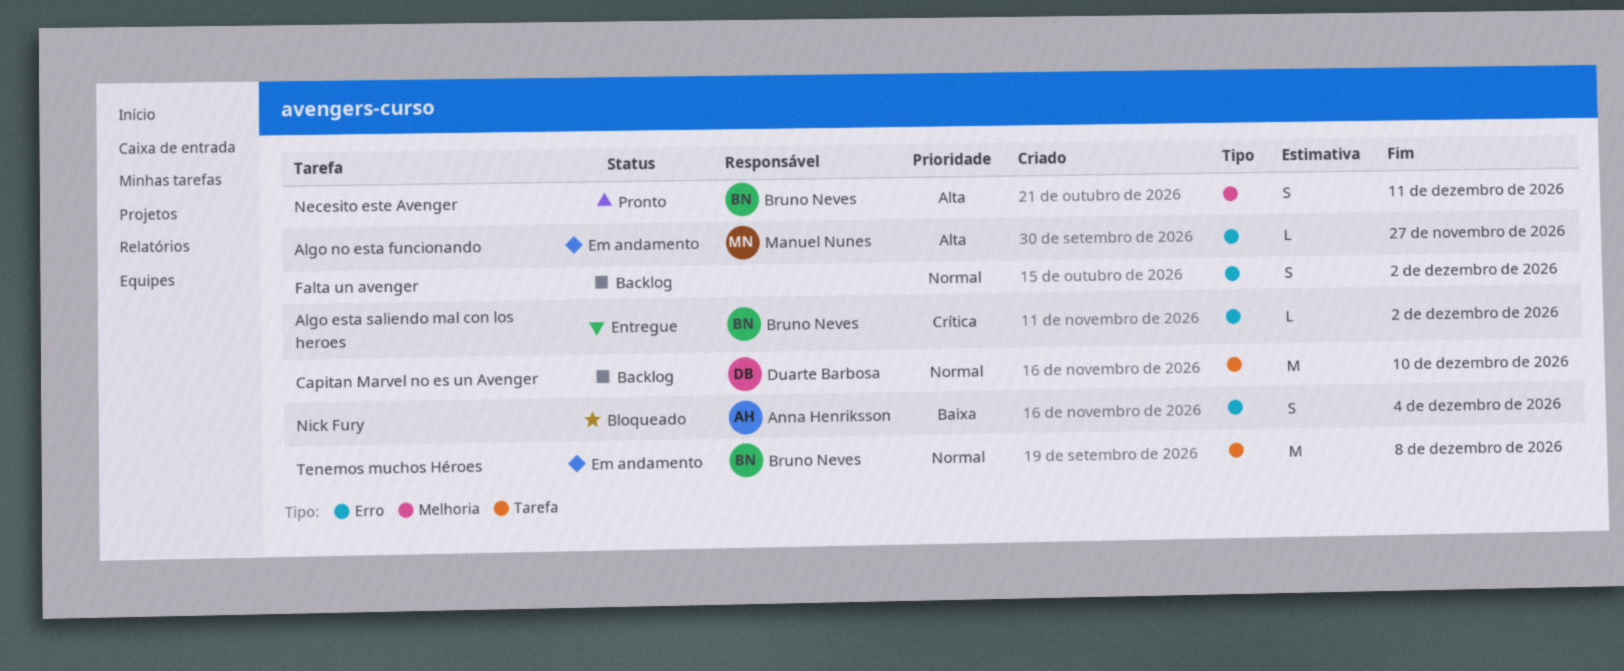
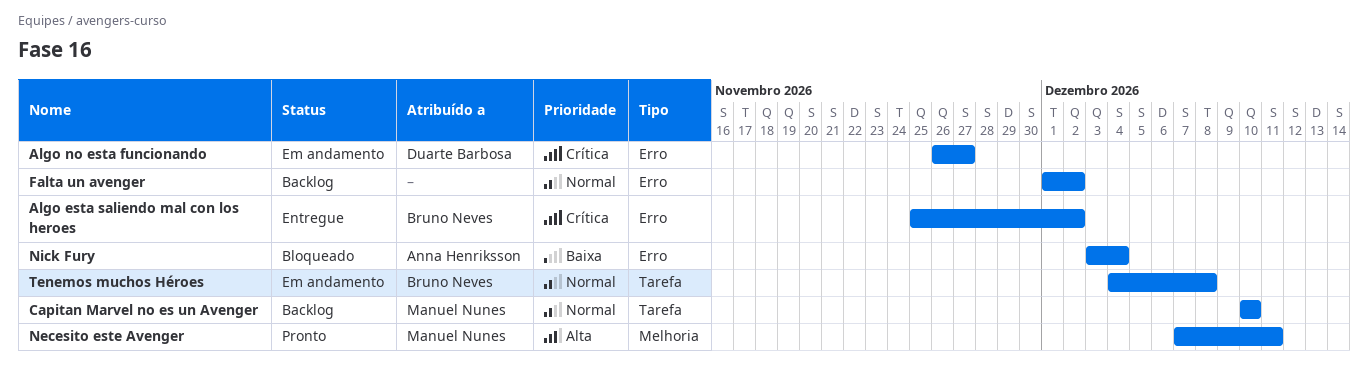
Algo no esta funcionando, owner: Manuel Nunes -> Duarte Barbosa
Algo no esta funcionando, priority: Alta -> Crítica
Capitan Marvel no es un Avenger, owner: Duarte Barbosa -> Manuel Nunes
Necesito este Avenger, owner: Bruno Neves -> Manuel Nunes

